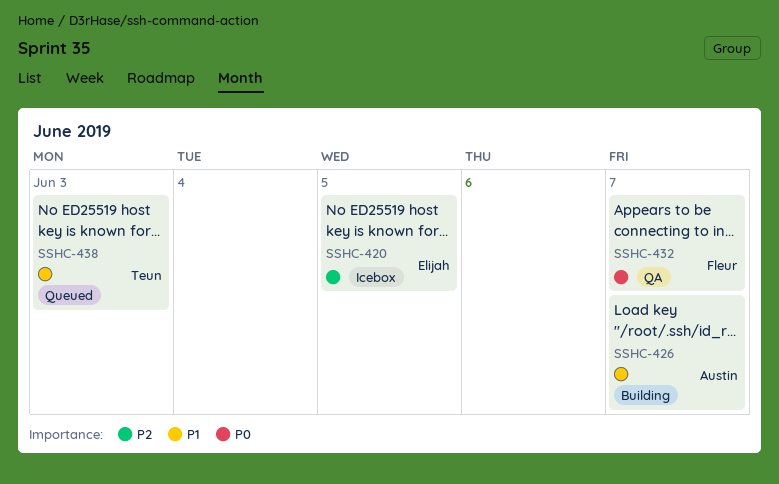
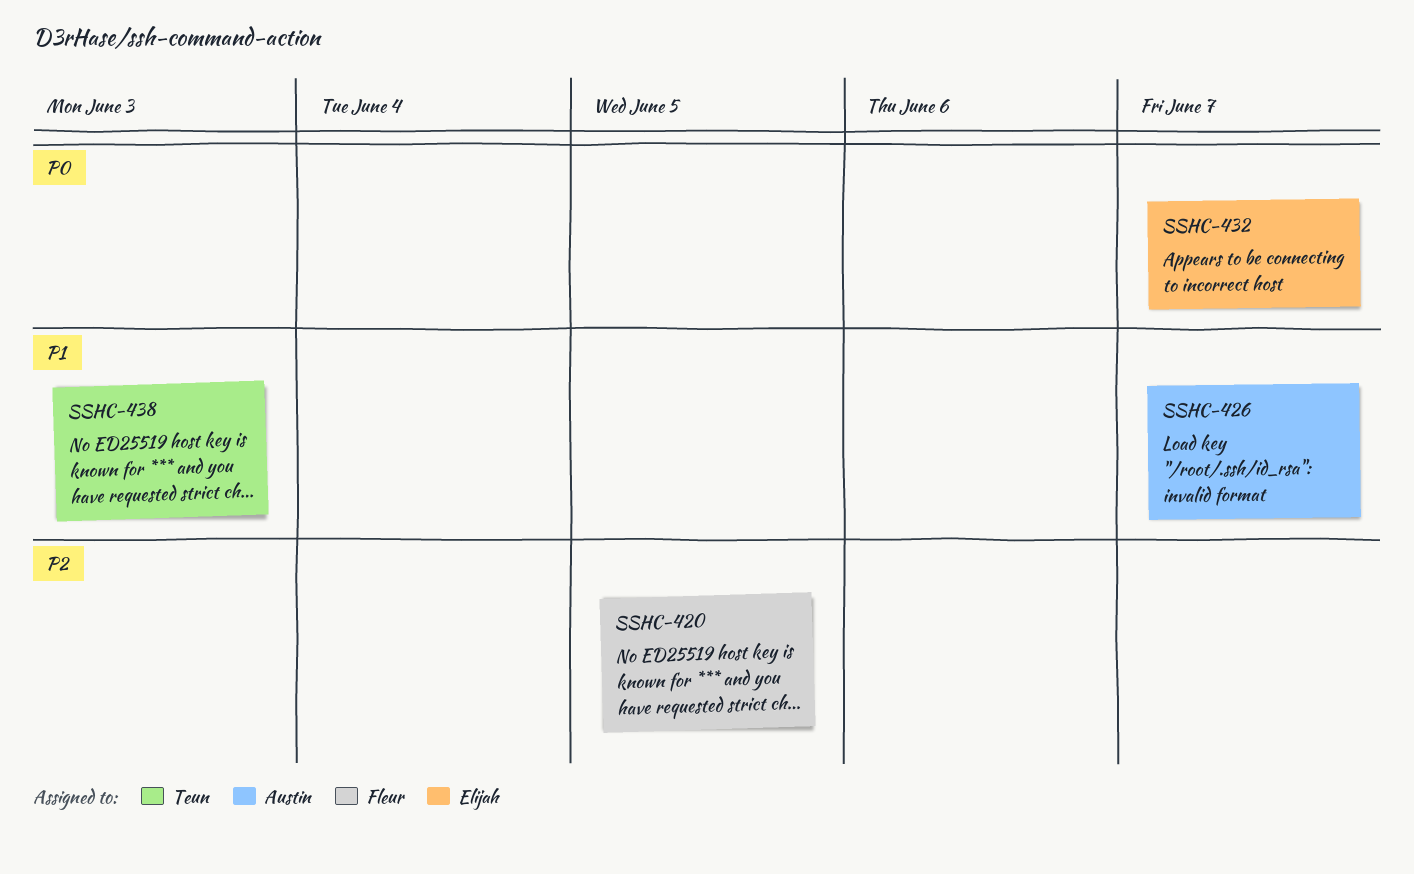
SSHC-420, owner: Elijah -> Fleur
SSHC-432, owner: Fleur -> Elijah

